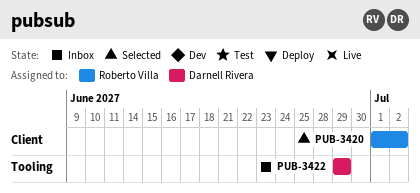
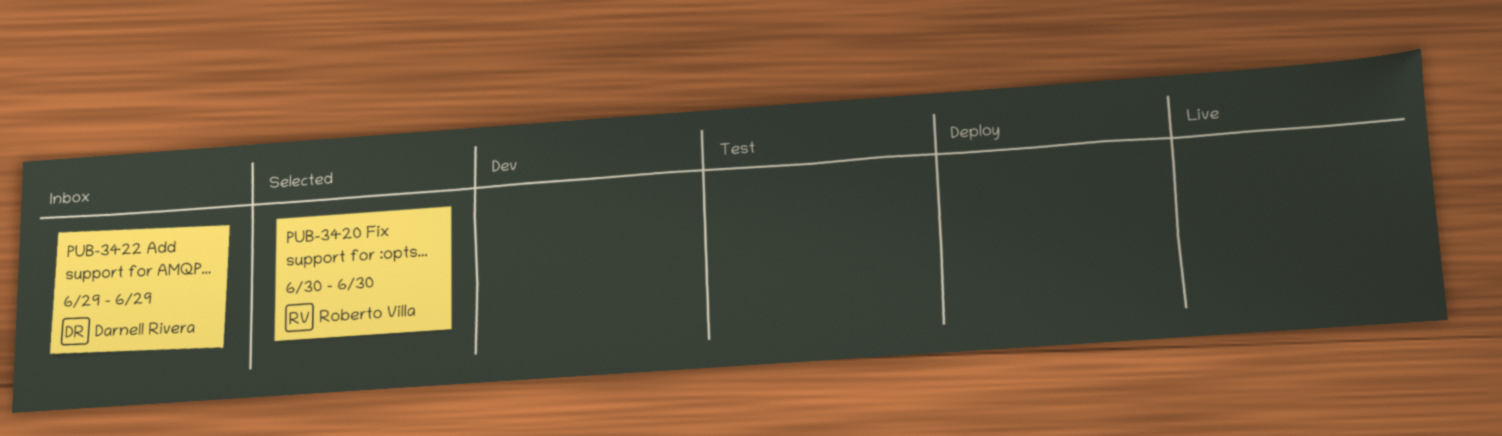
PUB-3420, start: Jul 1 -> Jun 30
PUB-3420, due: Jul 2 -> Jun 30

